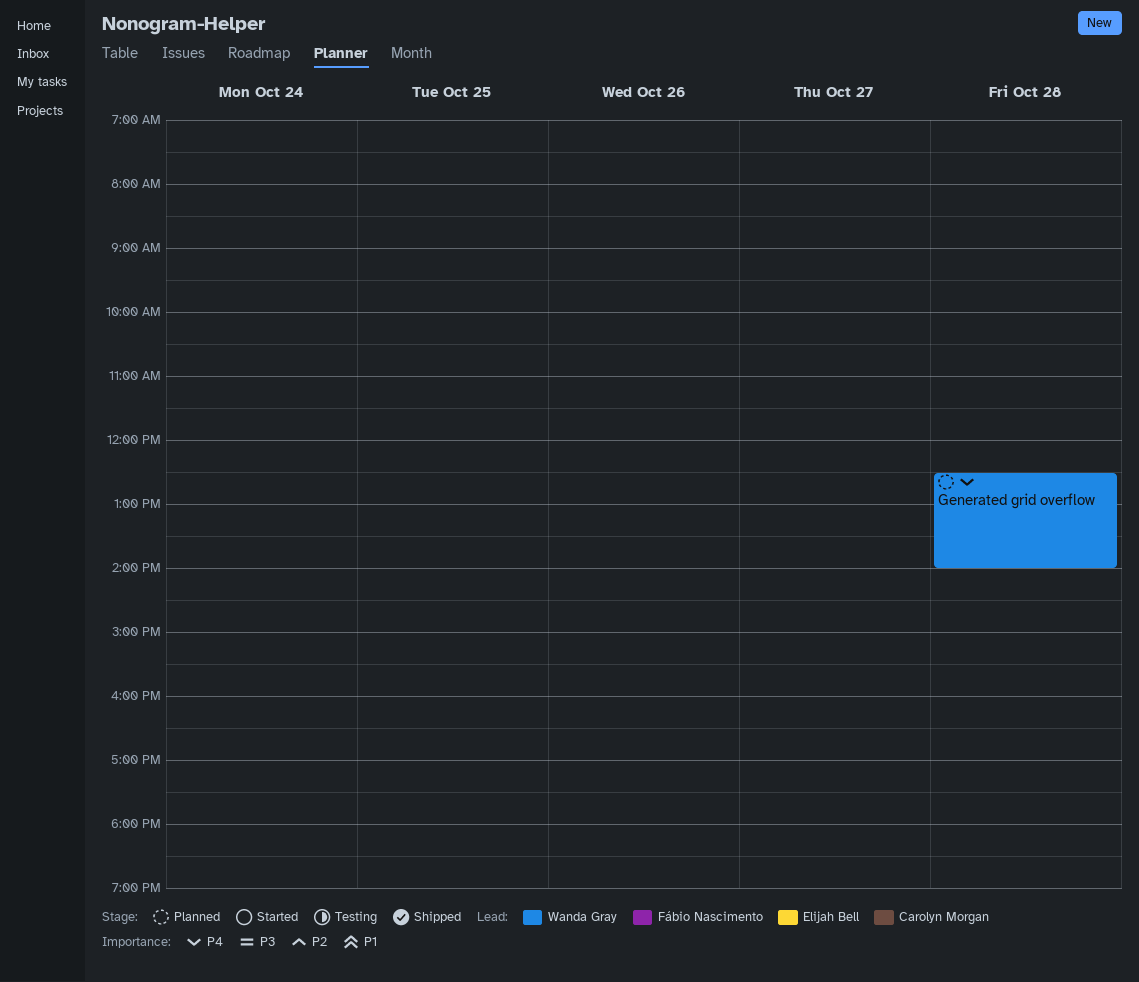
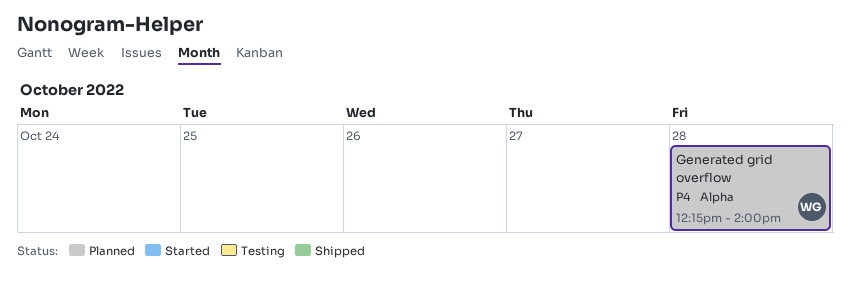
Generated grid overflow, begins: 12:30 -> 12:15

